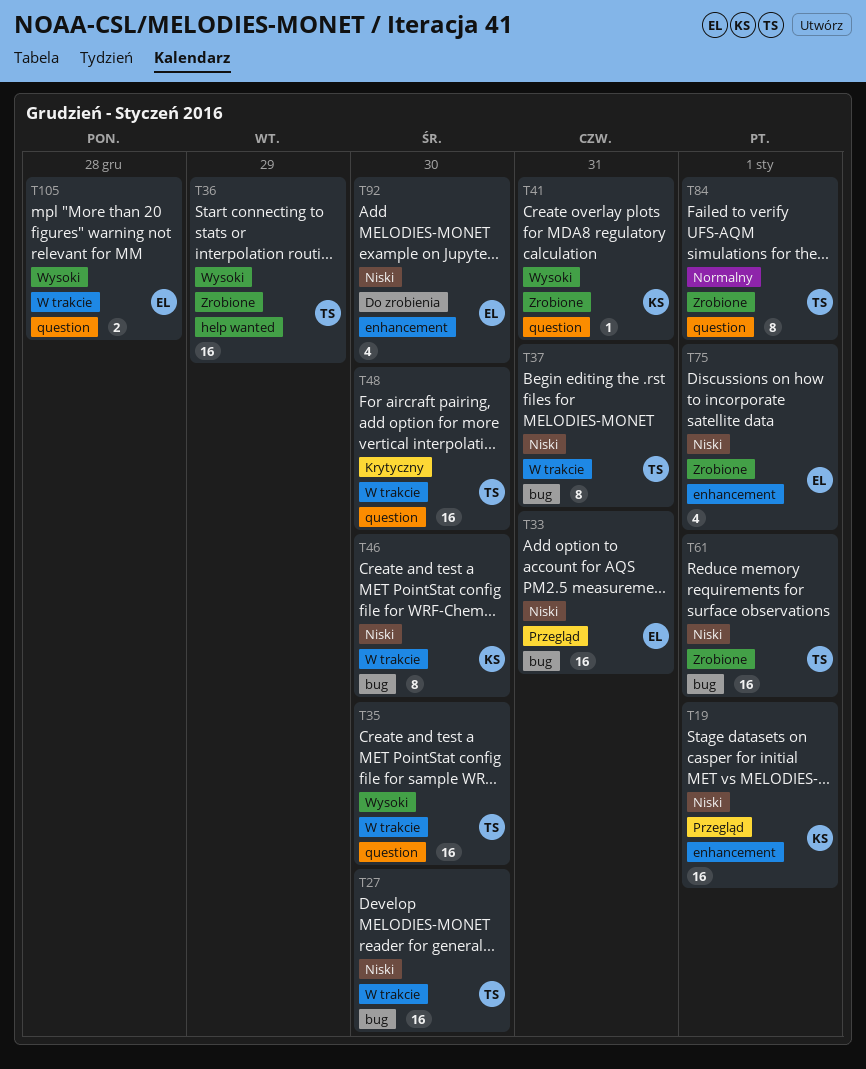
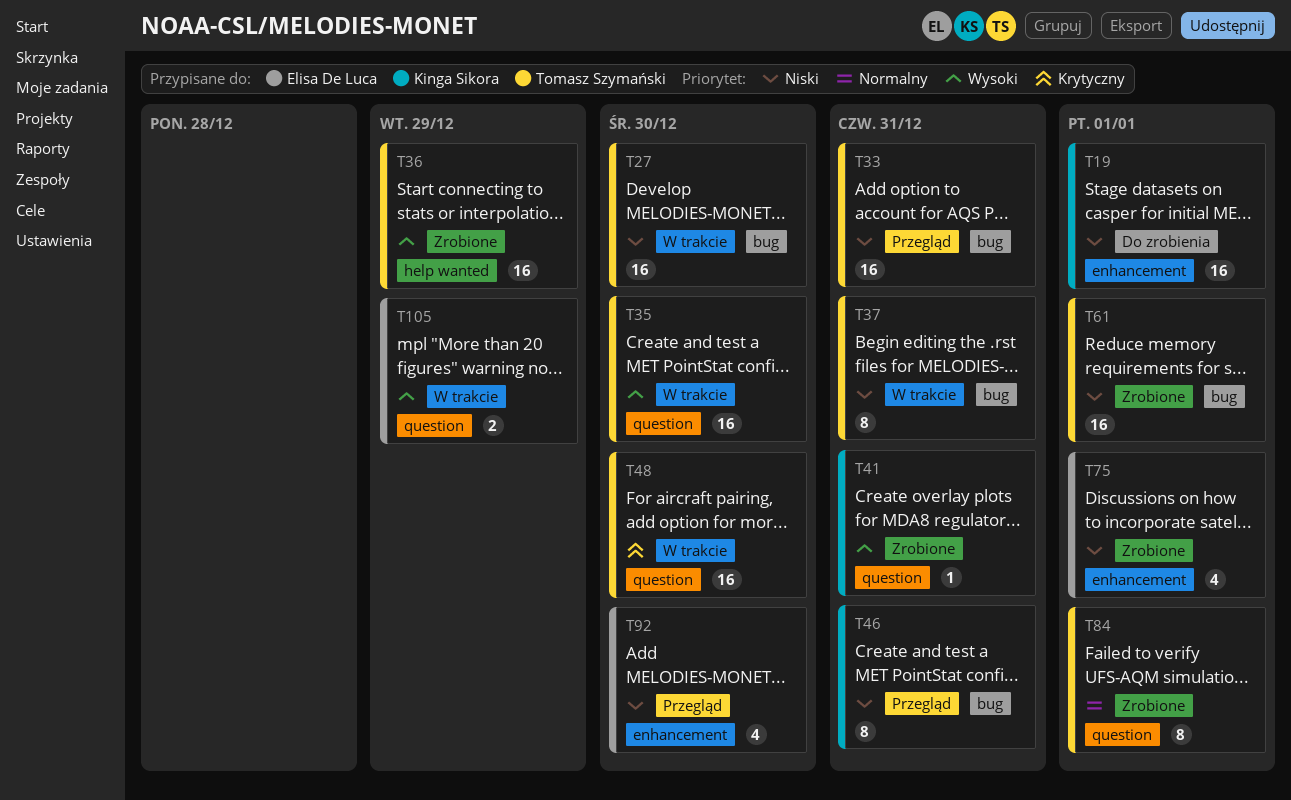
T19, status: Przegląd -> Do zrobienia
T33, owner: Elisa De Luca -> Tomasz Szymański
T46, status: W trakcie -> Przegląd
T46, due: Dec 30 -> Dec 31
T92, status: Do zrobienia -> Przegląd
T105, due: Dec 28 -> Dec 29

